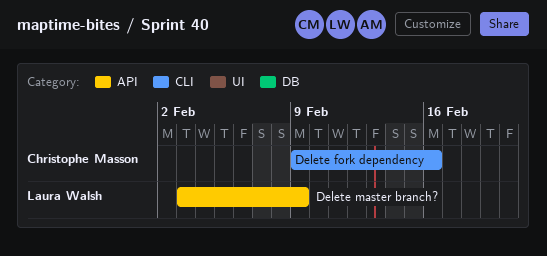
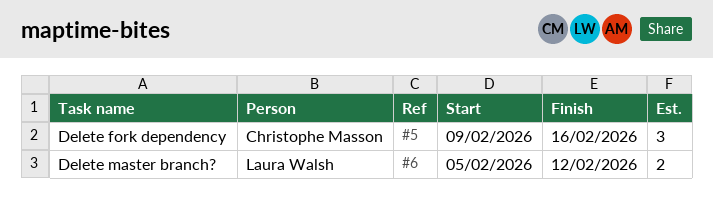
Delete master branch?, start: Feb 3 -> Feb 5
Delete master branch?, due: Feb 9 -> Feb 12

